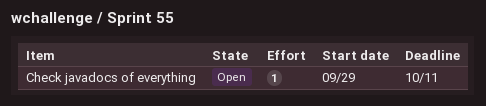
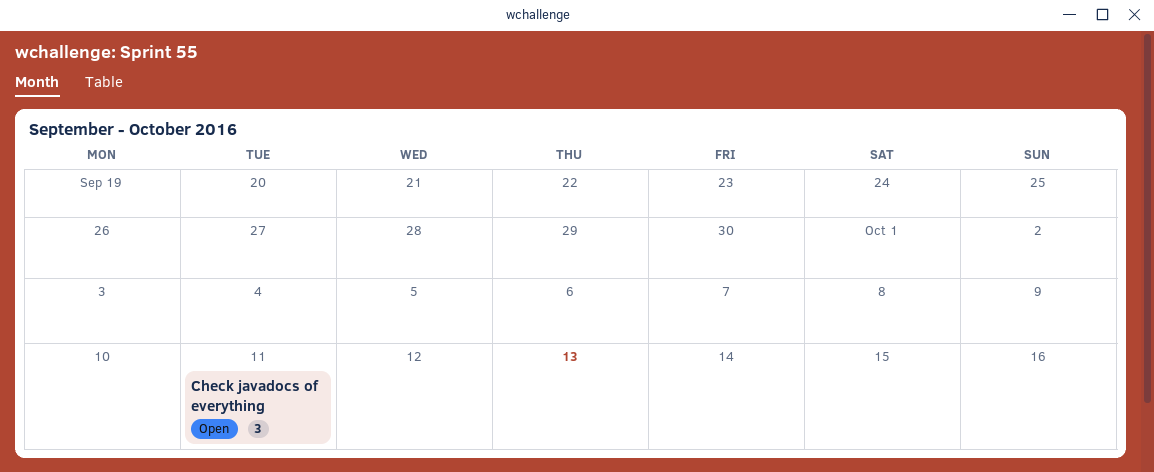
Check javadocs of everything, estimate: 1 -> 3

